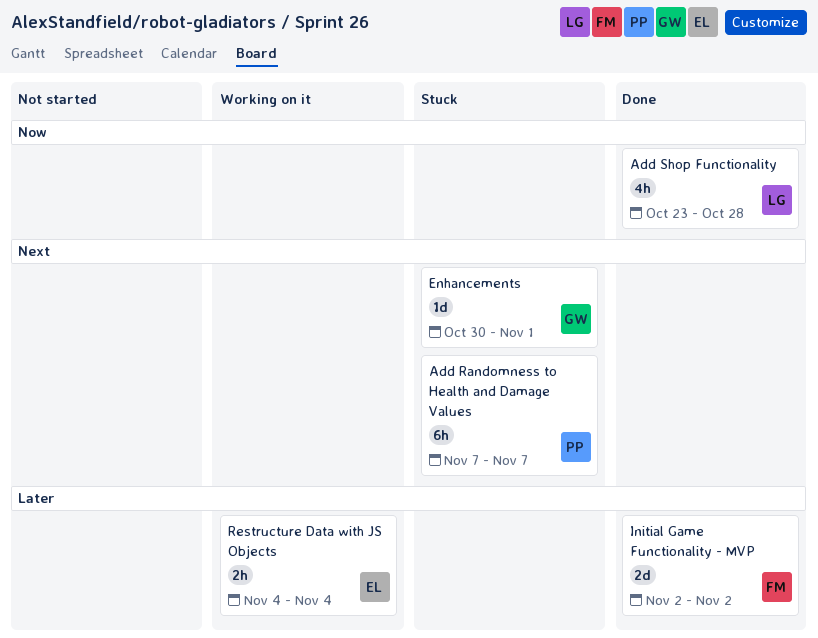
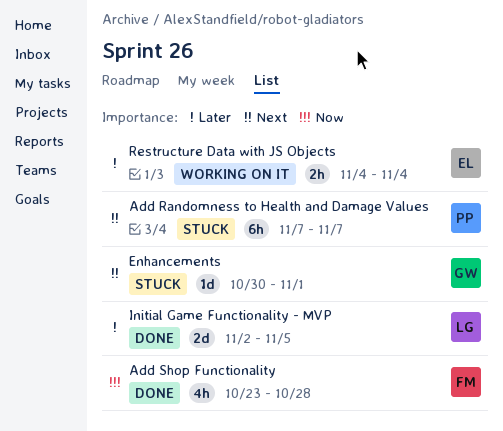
Add Shop Functionality, owner: LG -> FM
Initial Game Functionality - MVP, owner: FM -> LG
Initial Game Functionality - MVP, due: Nov 2 -> Nov 5

